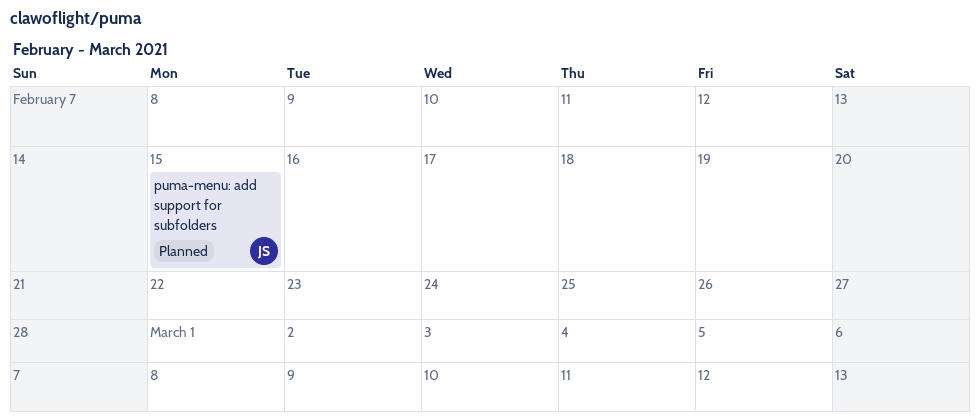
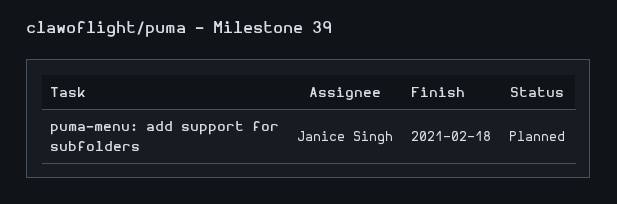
puma-menu: add support for subfolders, due: Feb 15 -> Feb 18

